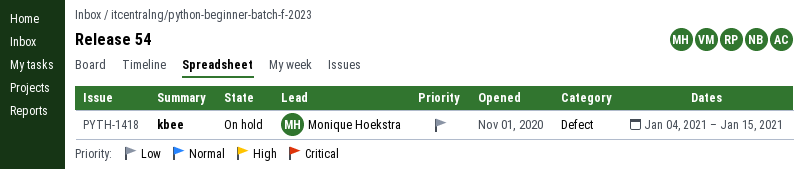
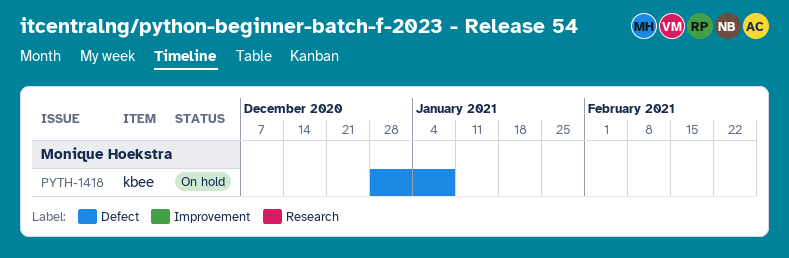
PYTH-1418, start: Jan 4 -> Dec 28
PYTH-1418, due: Jan 15 -> Jan 8

